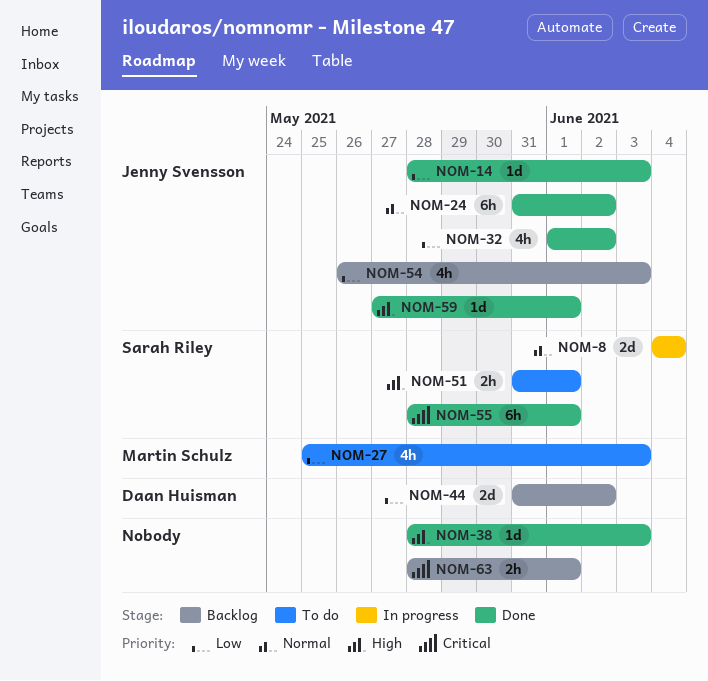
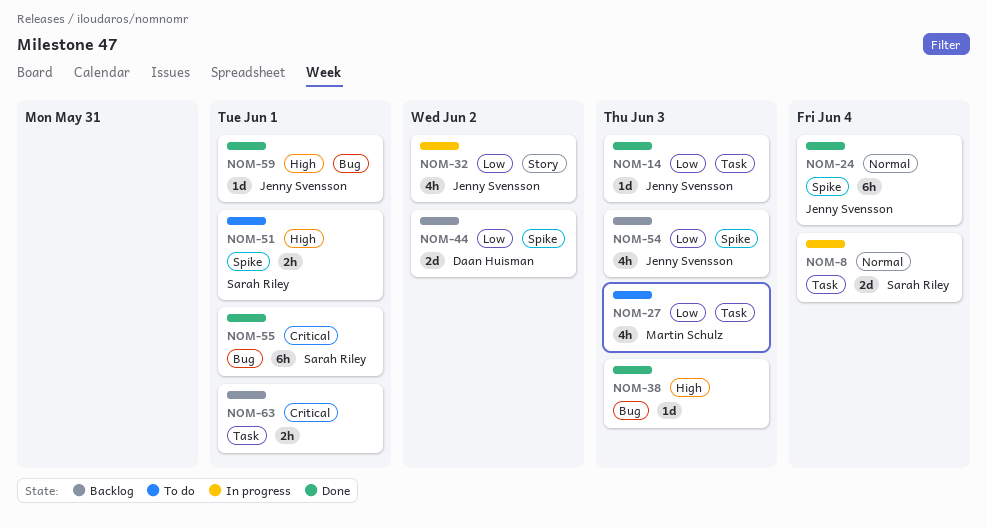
NOM-24, due: Jun 2 -> Jun 4
NOM-32, status: Done -> In progress

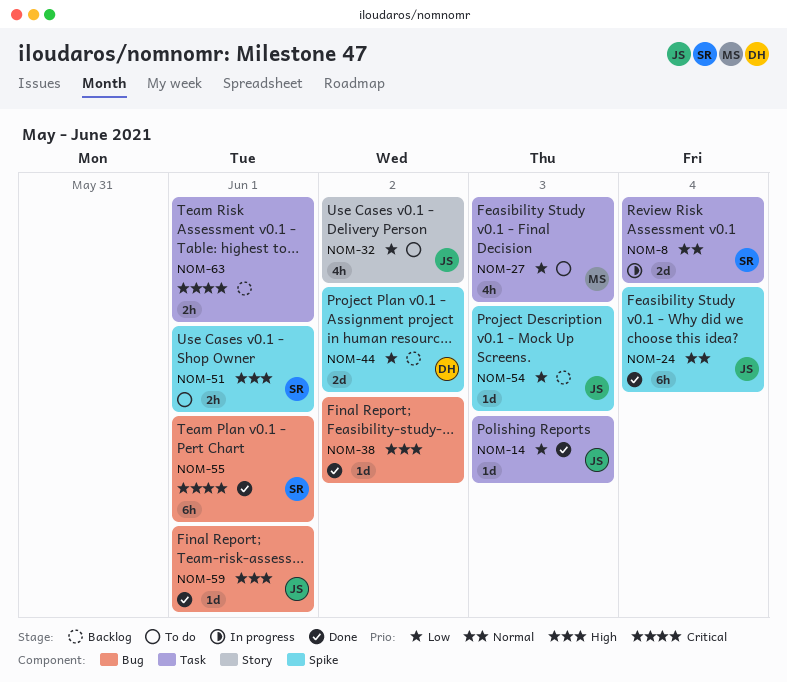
NOM-32, status: In progress -> To do
NOM-38, due: Jun 3 -> Jun 2
NOM-54, estimate: 4h -> 1d

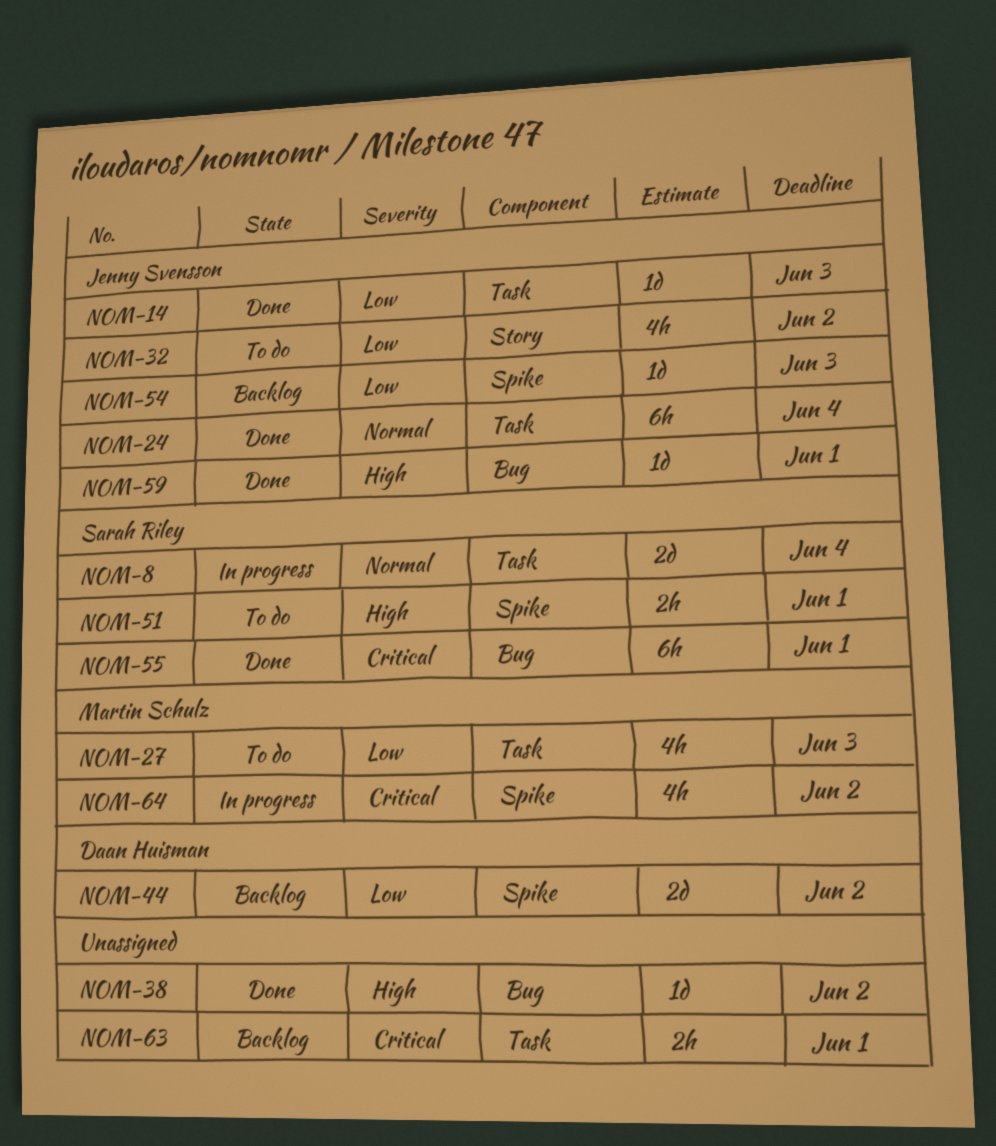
NOM-24, label: Spike -> Task
NOM-64: none -> present

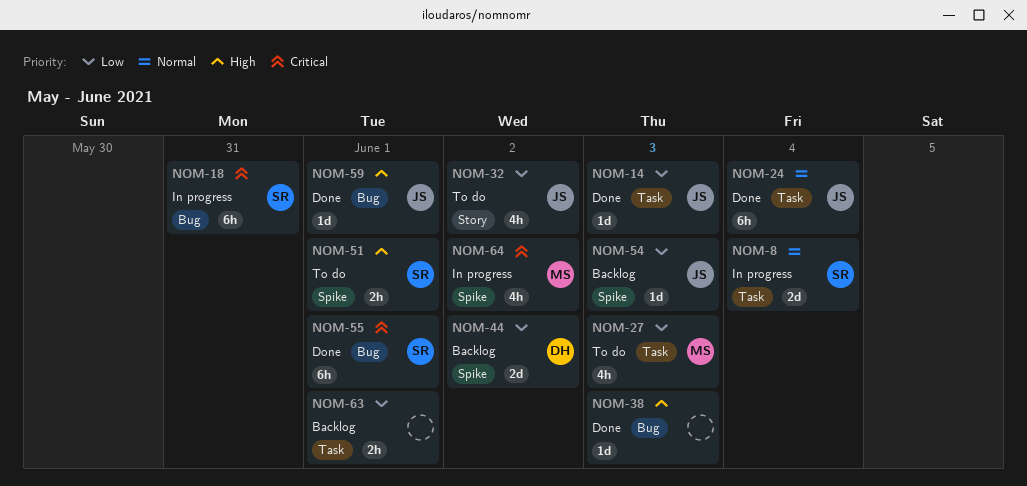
NOM-18: none -> present
NOM-38, due: Jun 2 -> Jun 3
NOM-63, priority: Critical -> Low

